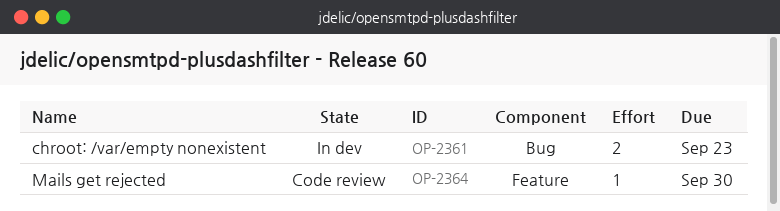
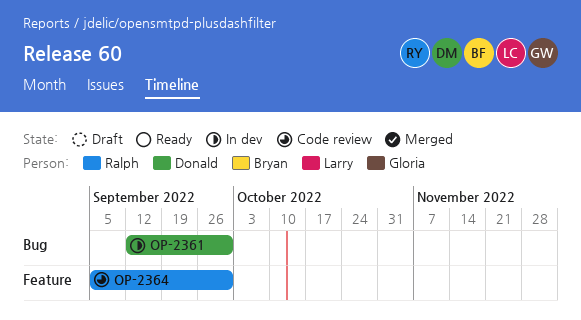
OP-2361, due: Sep 23 -> Sep 30

